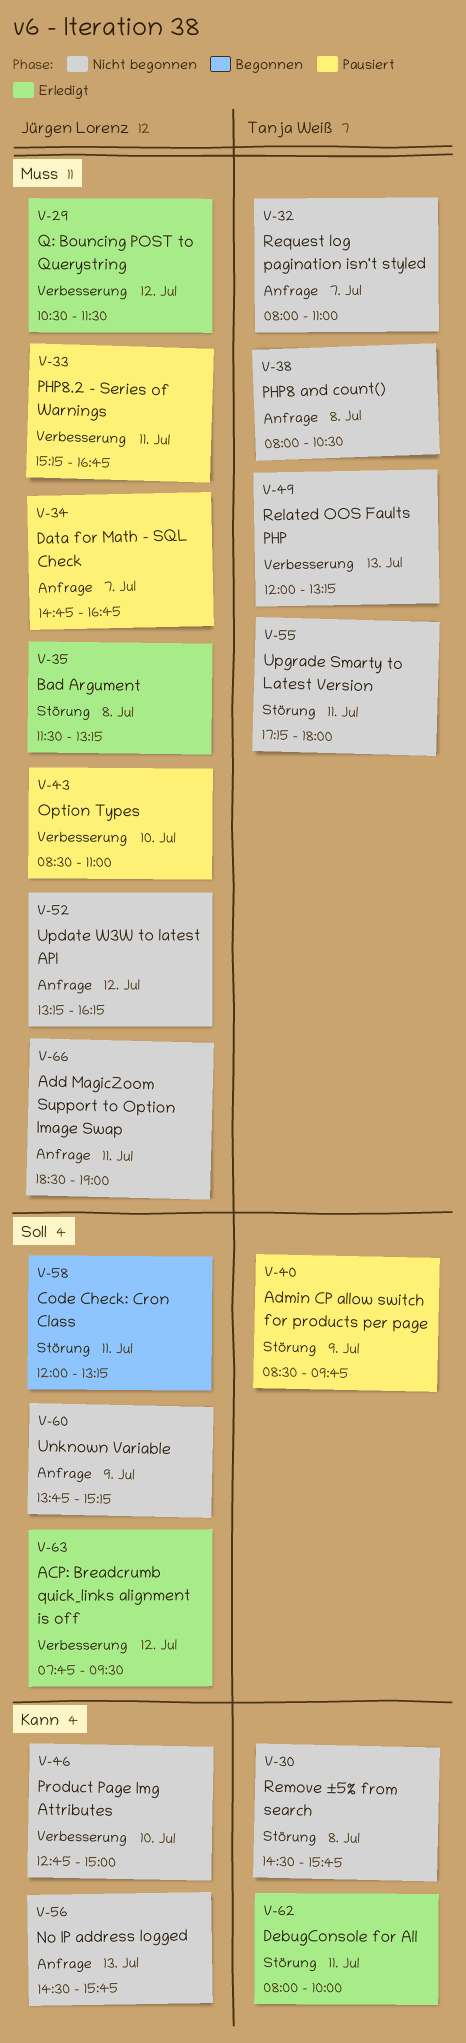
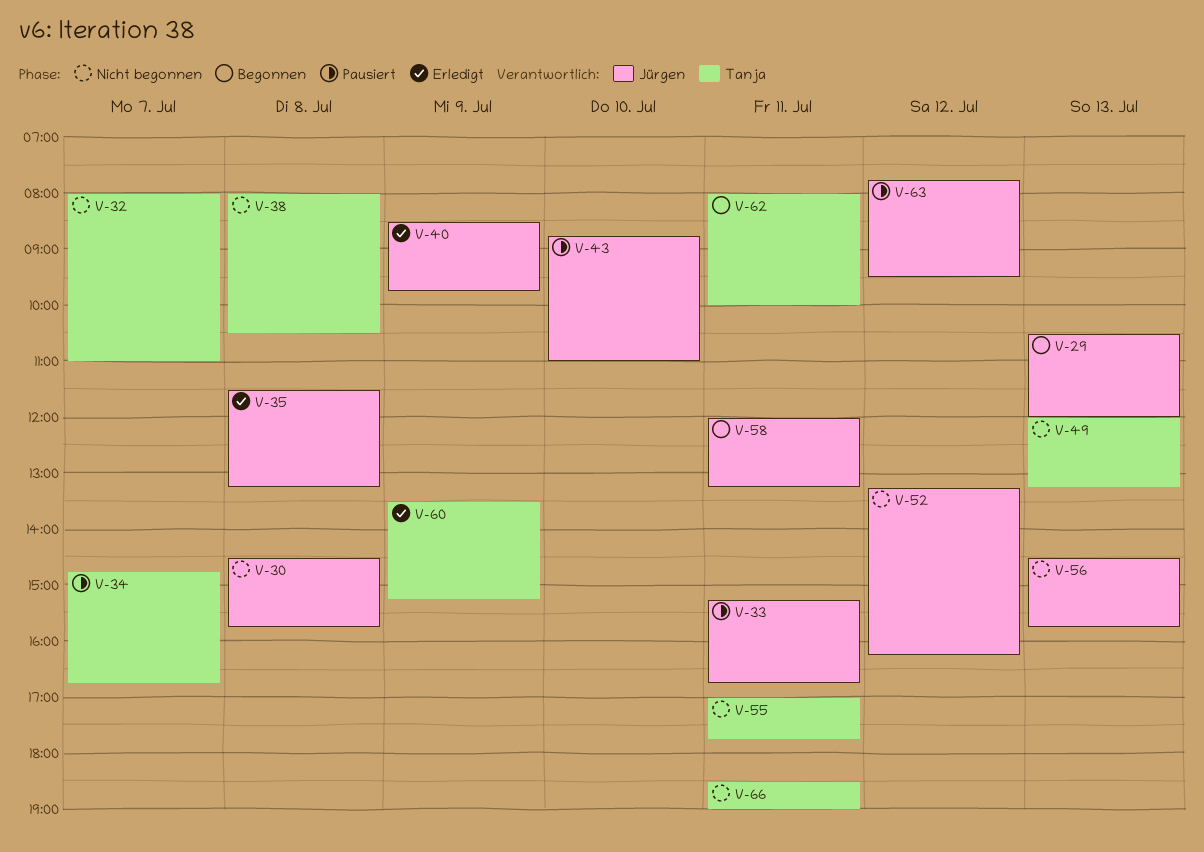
V-29, status: Erledigt -> Begonnen
V-29, day: Jul 12 -> Jul 13
V-29, ends: 11:30 -> 12:00
V-30, owner: Tanja Weiß -> Jürgen Lorenz
V-34, owner: Jürgen Lorenz -> Tanja Weiß
V-40, status: Pausiert -> Erledigt
V-40, owner: Tanja Weiß -> Jürgen Lorenz
V-43, begins: 08:30 -> 08:45
V-46: present -> none
V-55, begins: 17:15 -> 17:00
V-55, ends: 18:00 -> 17:45
V-60, status: Nicht begonnen -> Erledigt
V-60, owner: Jürgen Lorenz -> Tanja Weiß
V-60, begins: 13:45 -> 13:30
V-62, status: Erledigt -> Begonnen
V-63, status: Erledigt -> Pausiert
V-66, owner: Jürgen Lorenz -> Tanja Weiß

